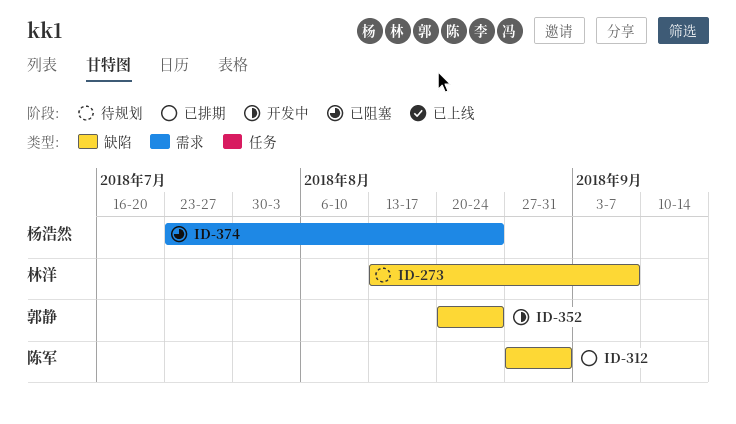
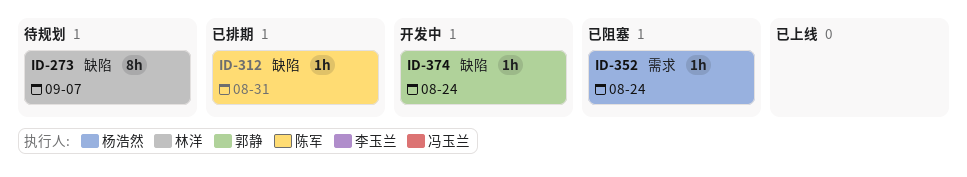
ID-352, status: 开发中 -> 已阻塞
ID-352, owner: 郭静 -> 杨浩然
ID-352, label: 缺陷 -> 需求
ID-374, status: 已阻塞 -> 开发中
ID-374, owner: 杨浩然 -> 郭静
ID-374, label: 需求 -> 缺陷

